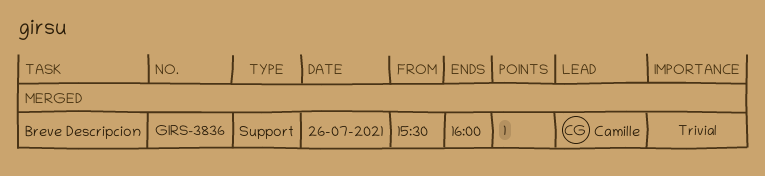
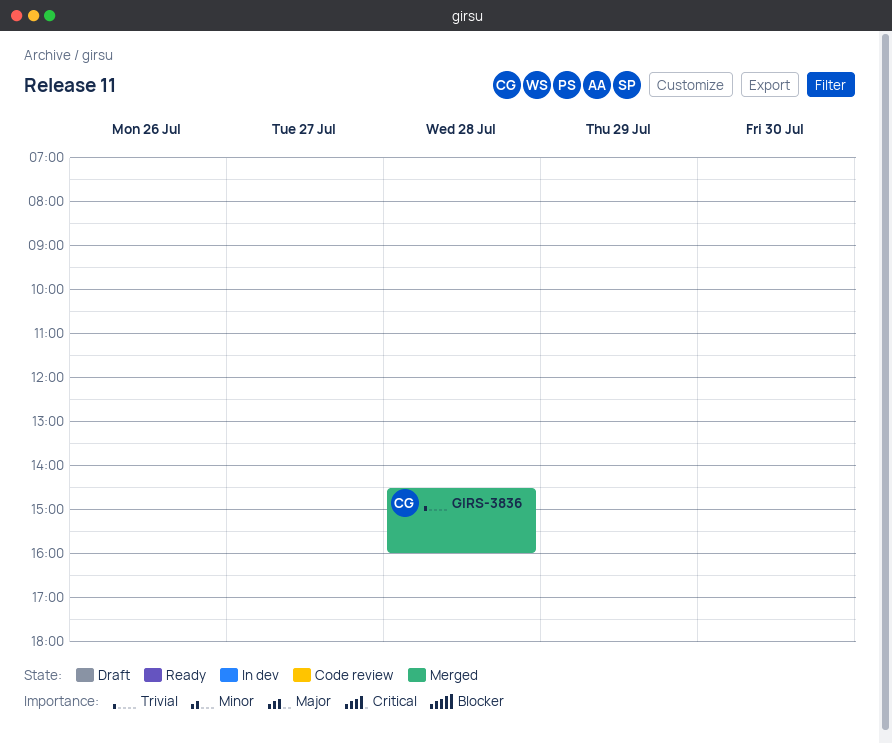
GIRS-3836, day: Jul 26 -> Jul 28
GIRS-3836, begins: 15:30 -> 14:30

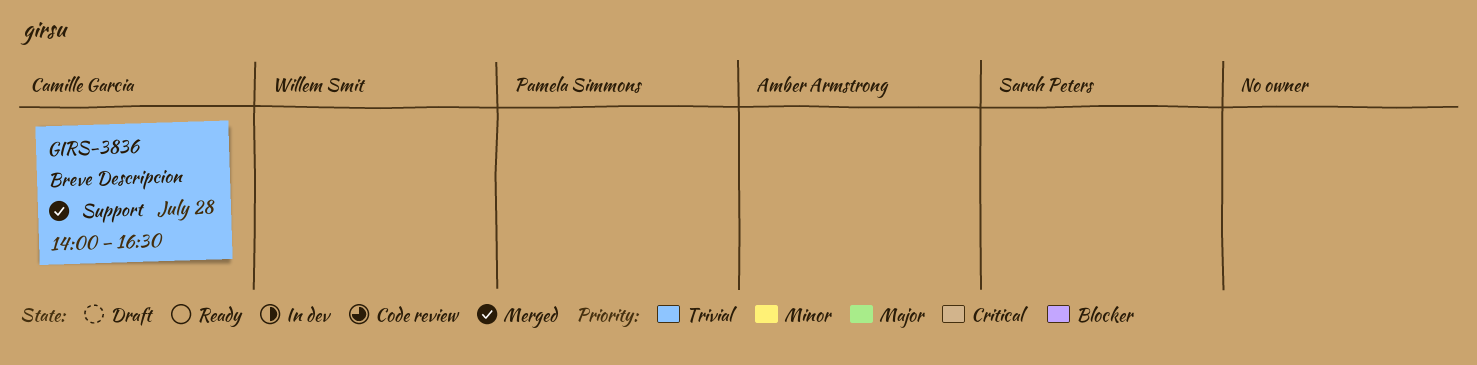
GIRS-3836, begins: 14:30 -> 14:00
GIRS-3836, ends: 16:00 -> 16:30

